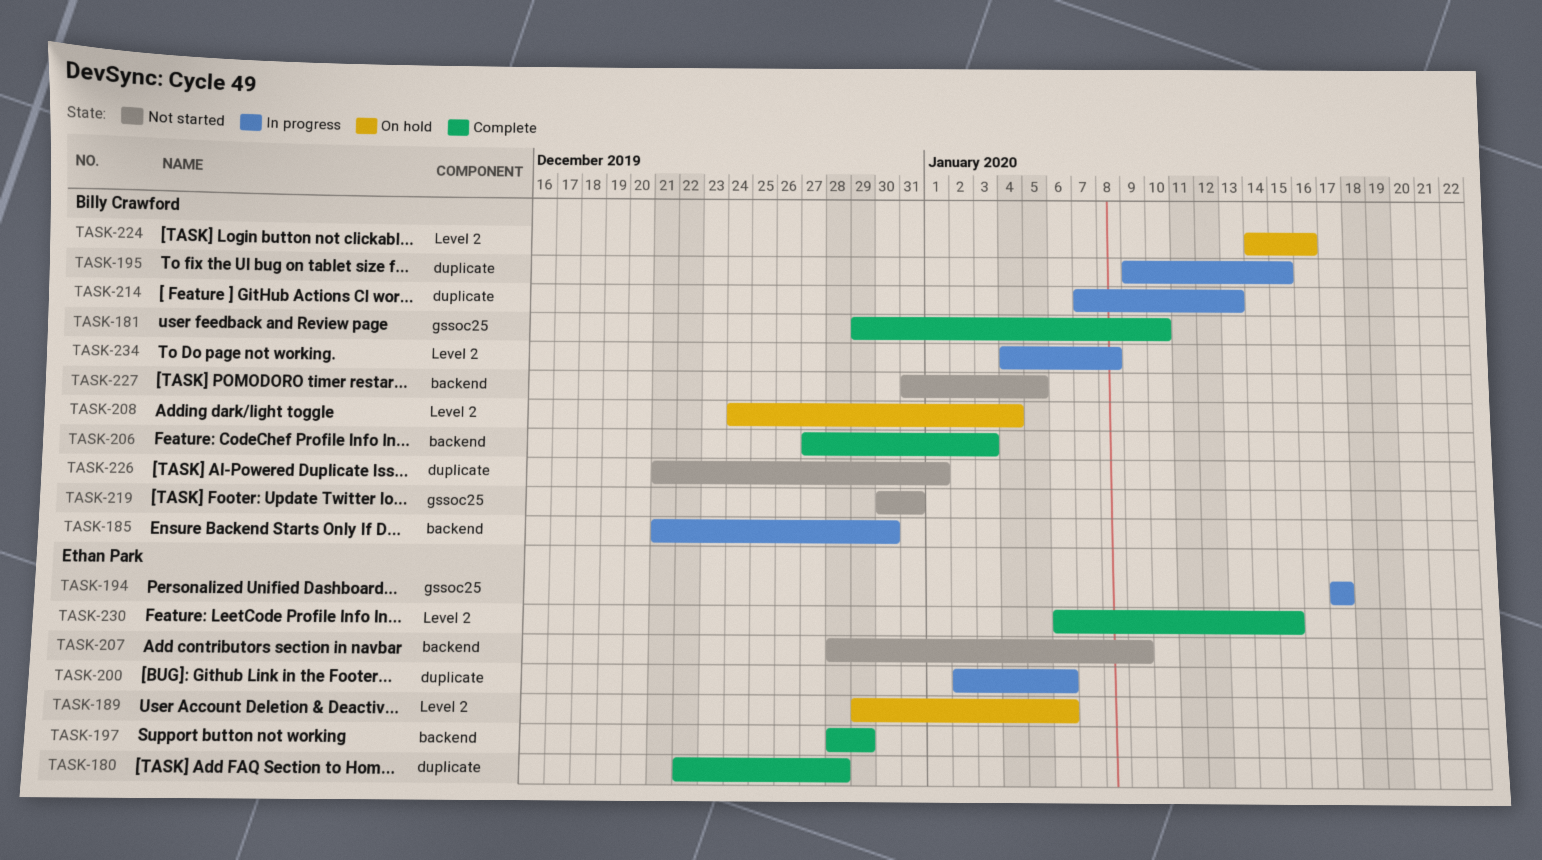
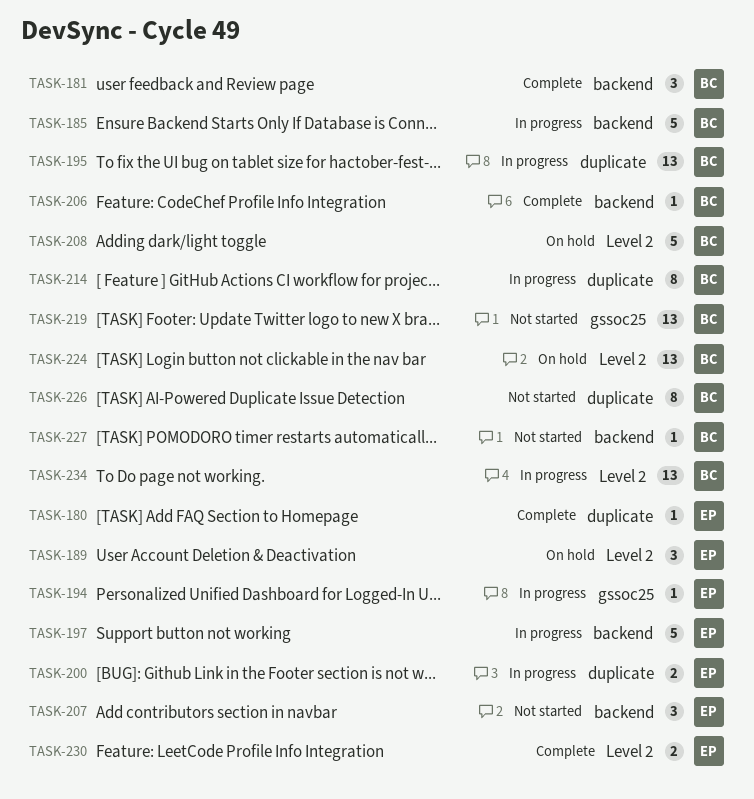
TASK-181, label: gssoc25 -> backend
TASK-197, status: Complete -> In progress

